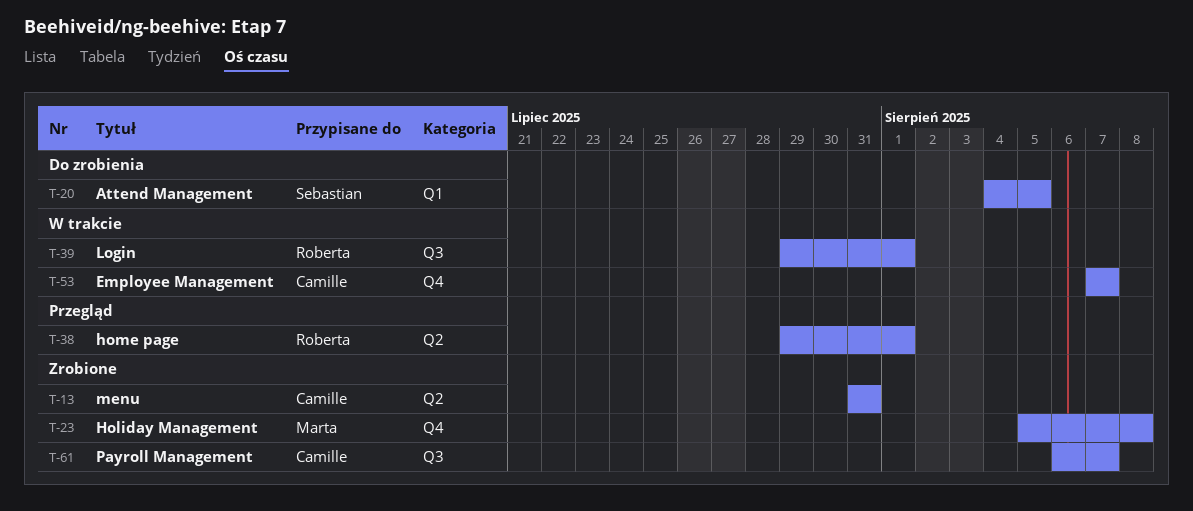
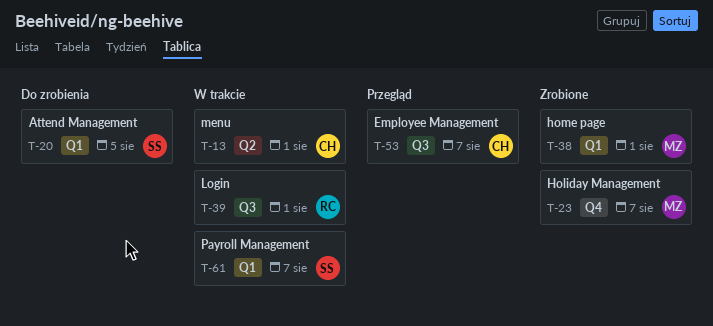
T-13, status: Zrobione -> W trakcie
T-13, due: Jul 31 -> Aug 1
T-23, due: Aug 8 -> Aug 7
T-38, status: Przegląd -> Zrobione
T-38, owner: Roberta -> Marta
T-38, label: Q2 -> Q1
T-53, status: W trakcie -> Przegląd
T-53, label: Q4 -> Q3
T-61, status: Zrobione -> W trakcie
T-61, owner: Camille -> Sebastian
T-61, label: Q3 -> Q1

